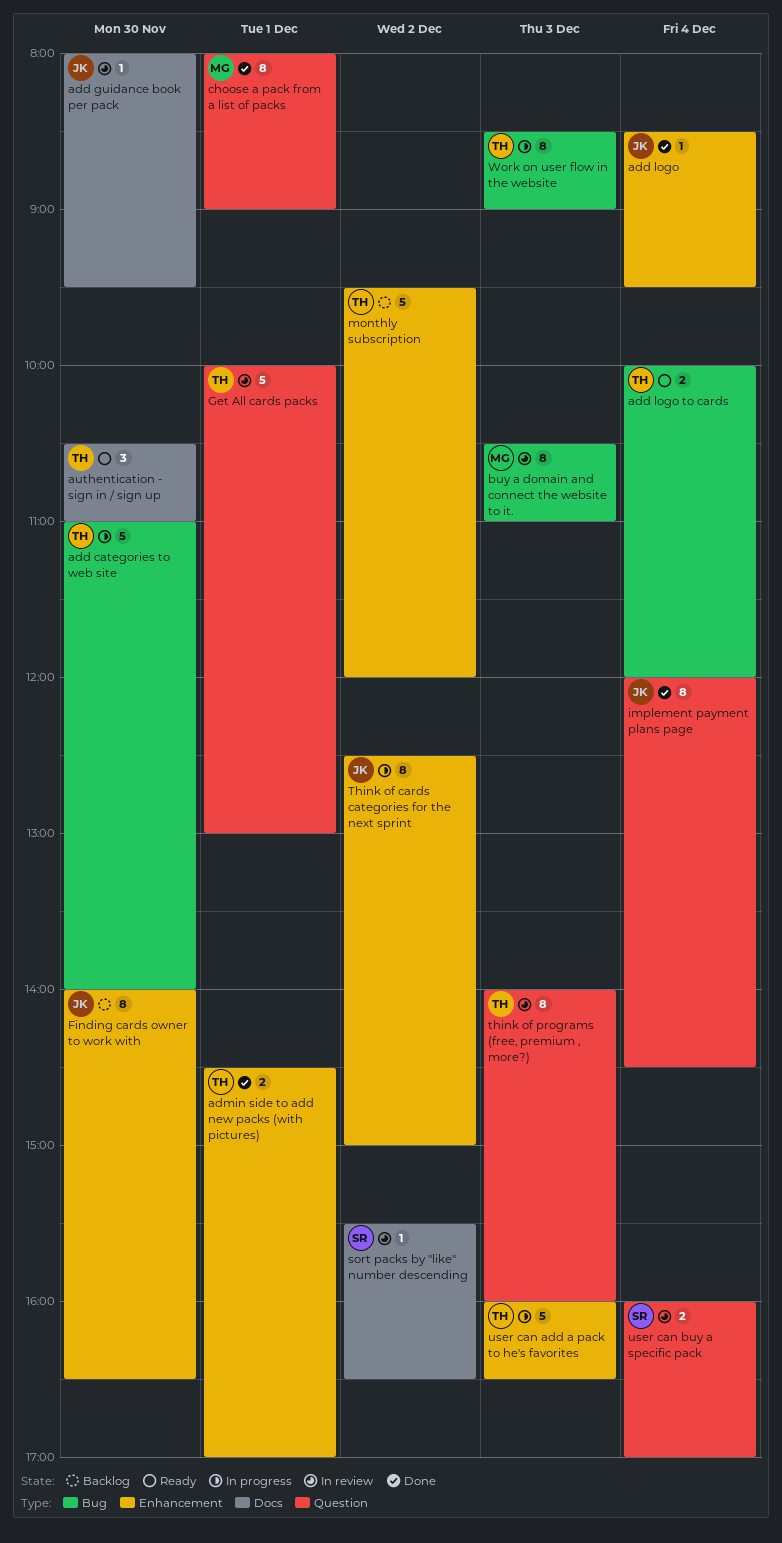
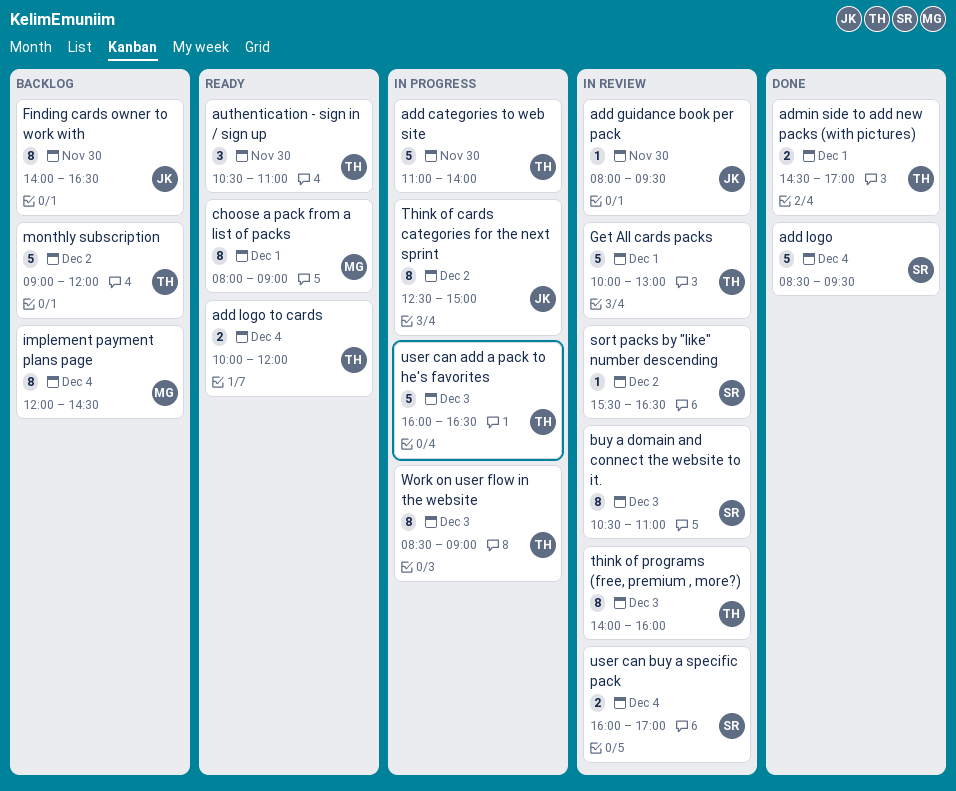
add logo, owner: JK -> SR
add logo, estimate: 1 -> 5
buy a domain and connect the website to it., owner: MG -> SR
choose a pack from a list of packs, status: Done -> Ready
implement payment plans page, status: Done -> Backlog
implement payment plans page, owner: JK -> MG
monthly subscription, begins: 09:30 -> 09:00

